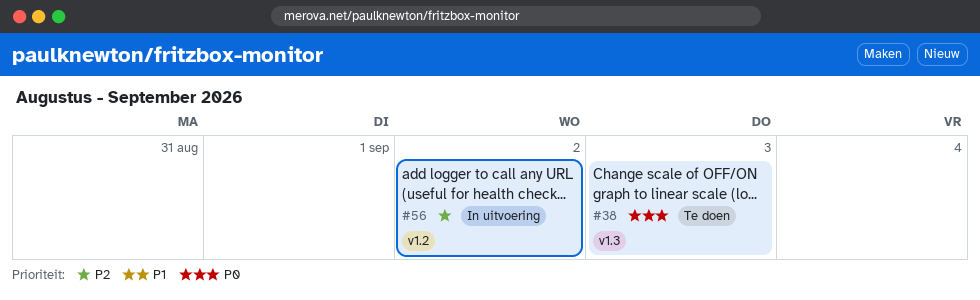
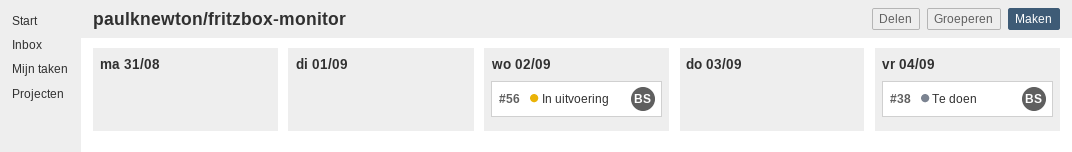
#38, due: Sep 3 -> Sep 4

